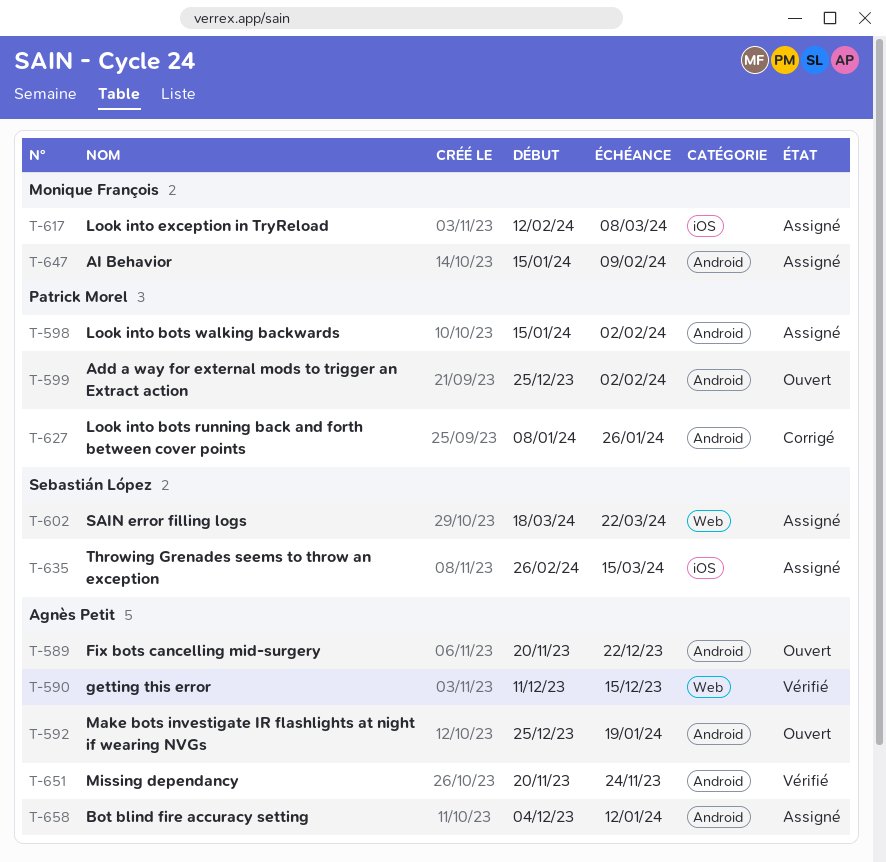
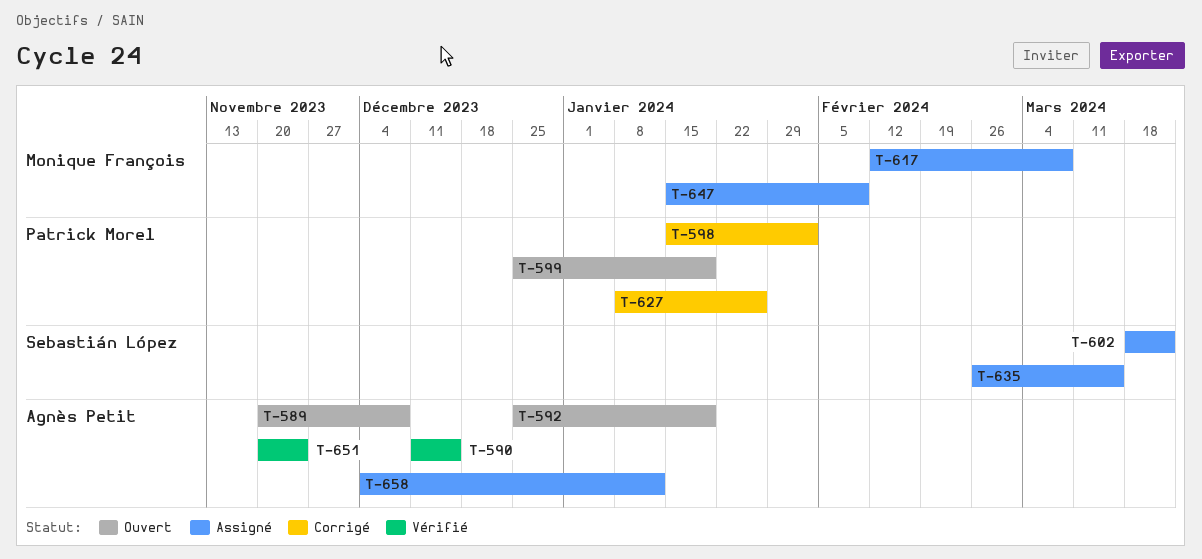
T-589, due: Dec 22 -> Dec 8
T-598, status: Assigné -> Corrigé
T-599, due: Feb 2 -> Jan 19

